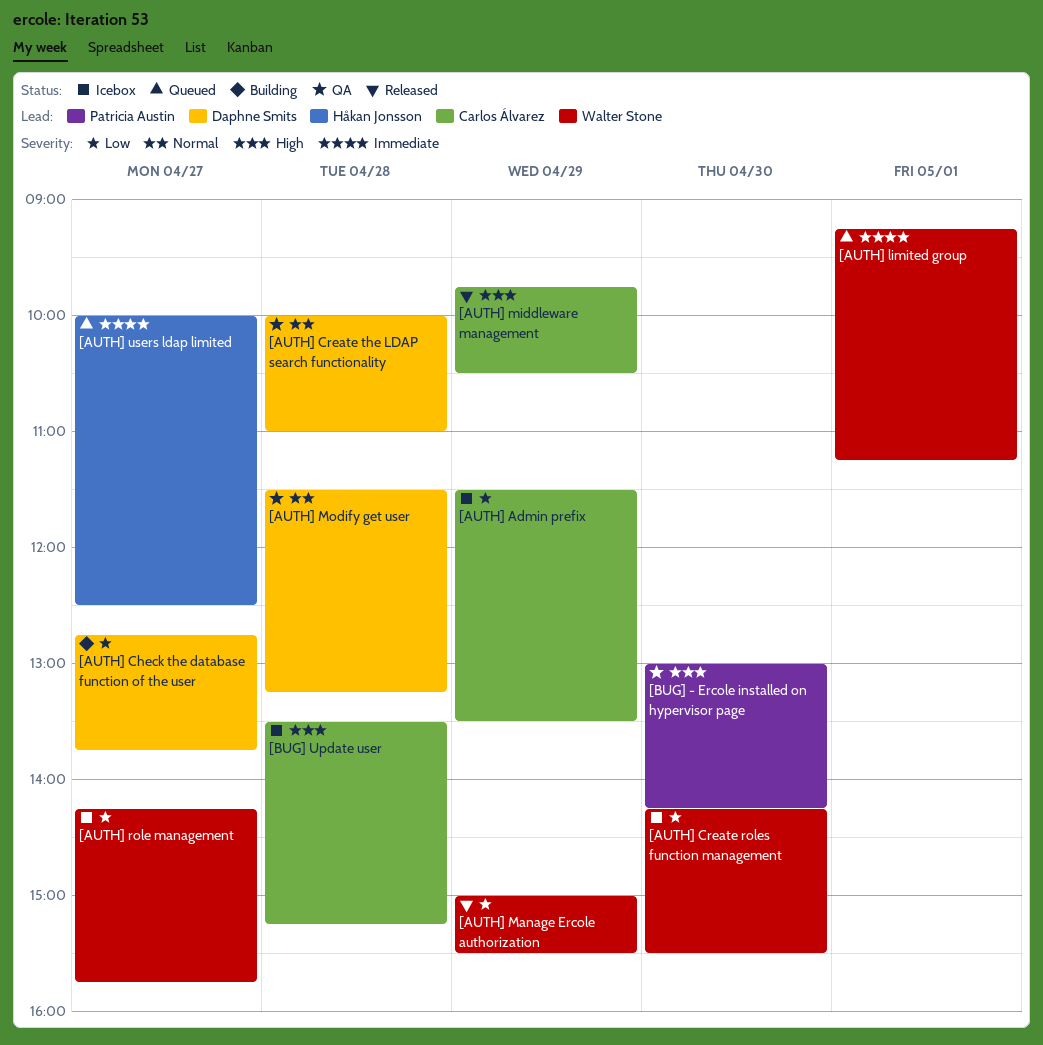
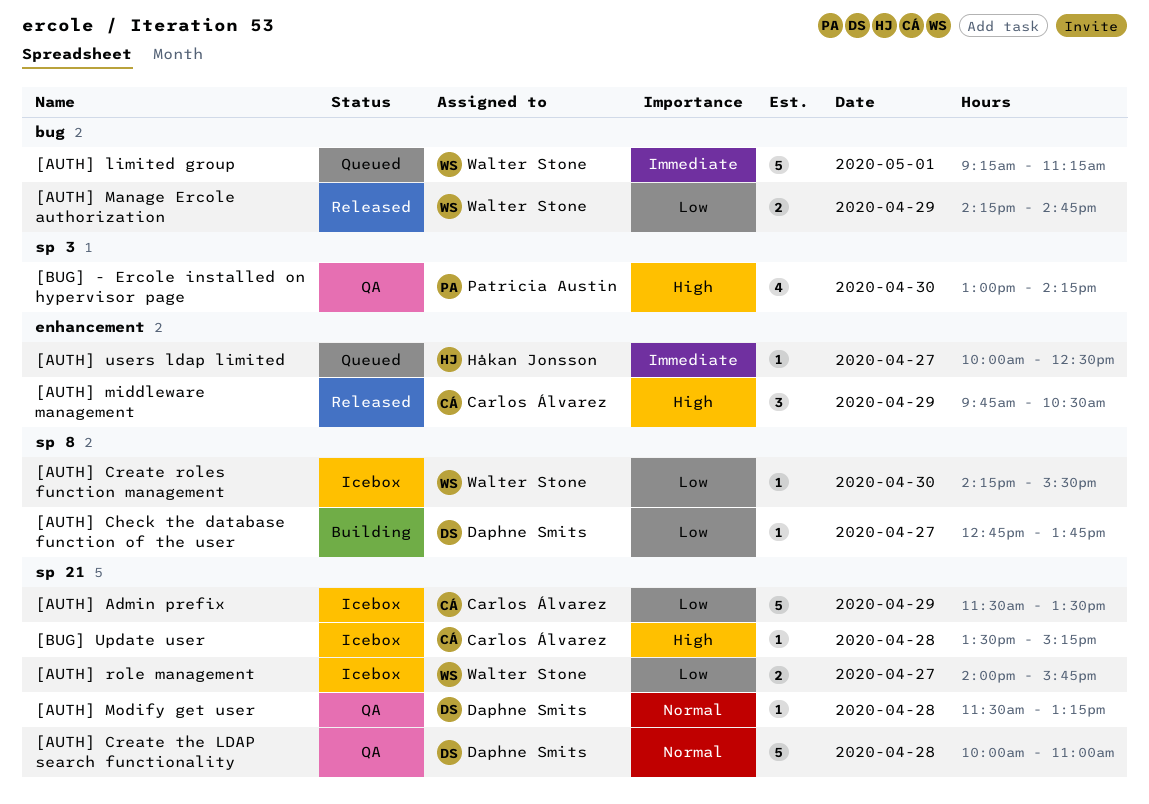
[AUTH] Manage Ercole authorization, begins: 15:00 -> 14:15
[AUTH] Manage Ercole authorization, ends: 15:30 -> 14:45
[AUTH] role management, begins: 14:15 -> 14:00

